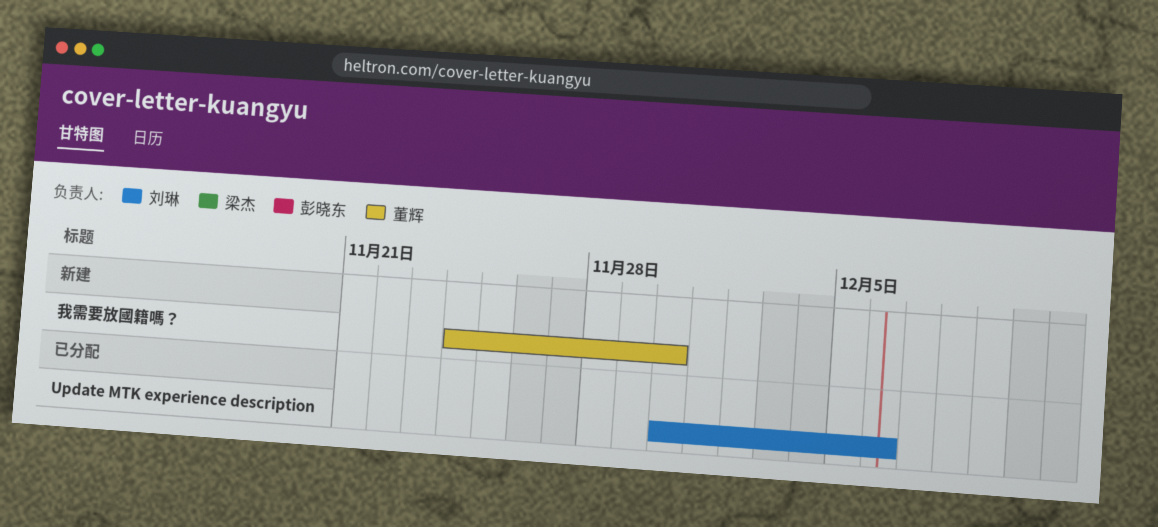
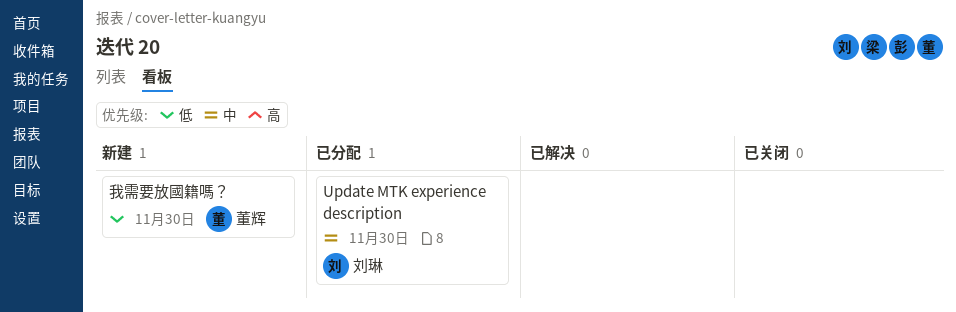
Update MTK experience description, due: Dec 6 -> Nov 30

